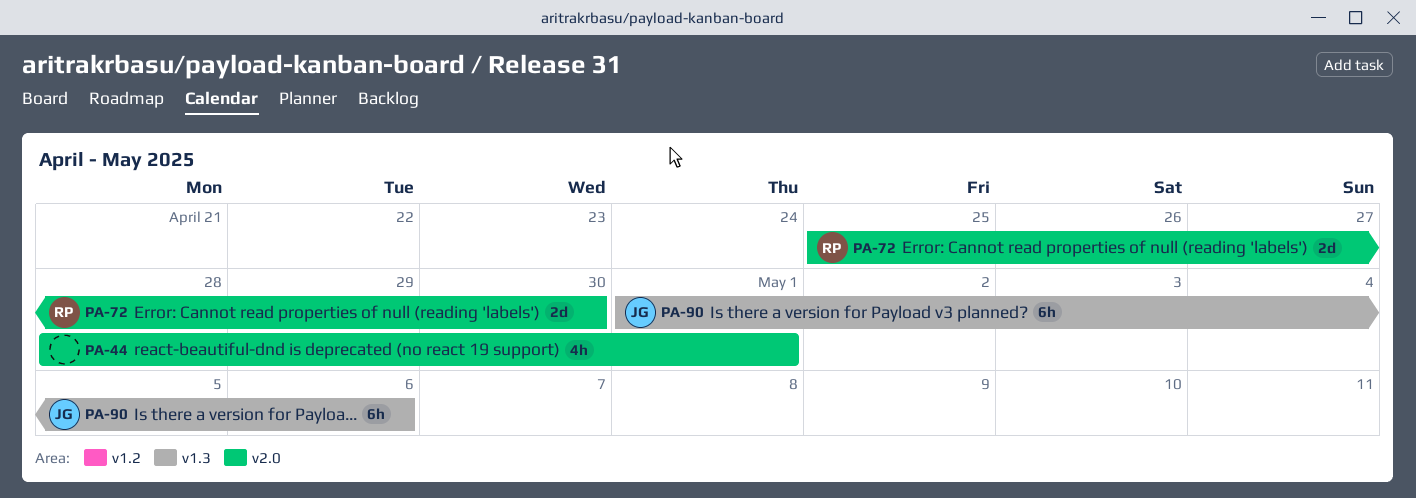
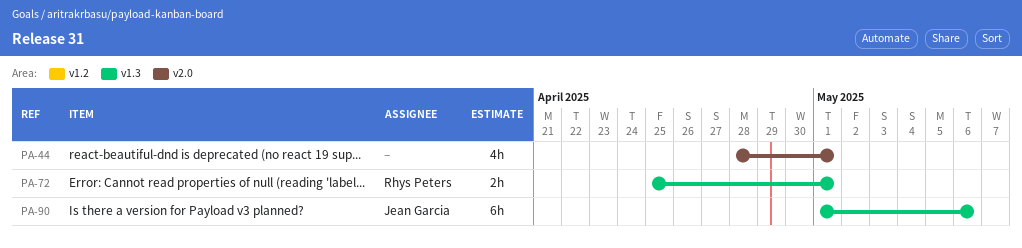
PA-72, label: v2.0 -> v1.3
PA-72, estimate: 2d -> 2h
PA-72, due: Apr 30 -> May 1

